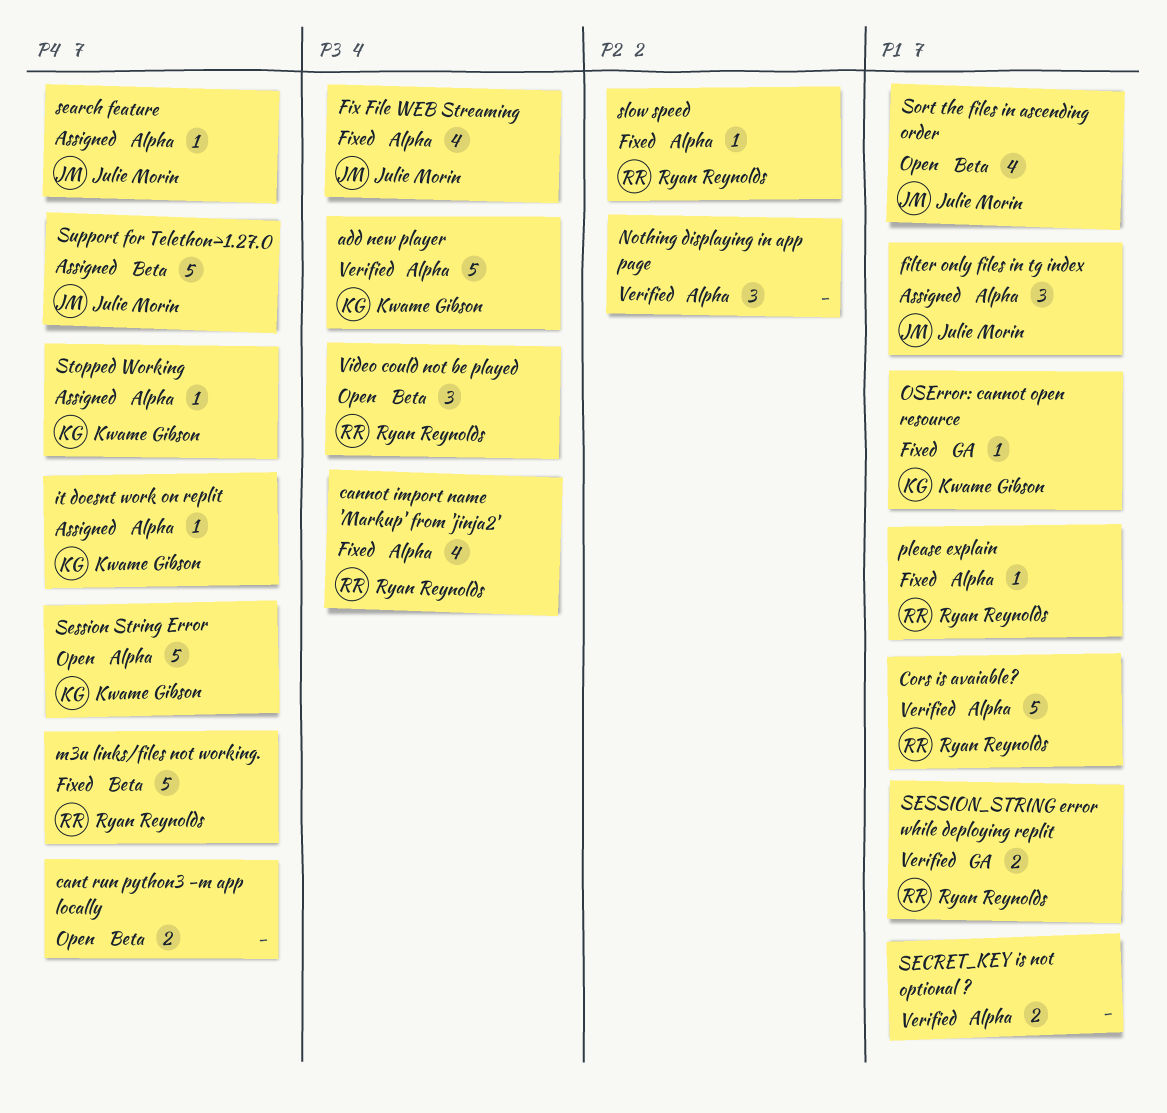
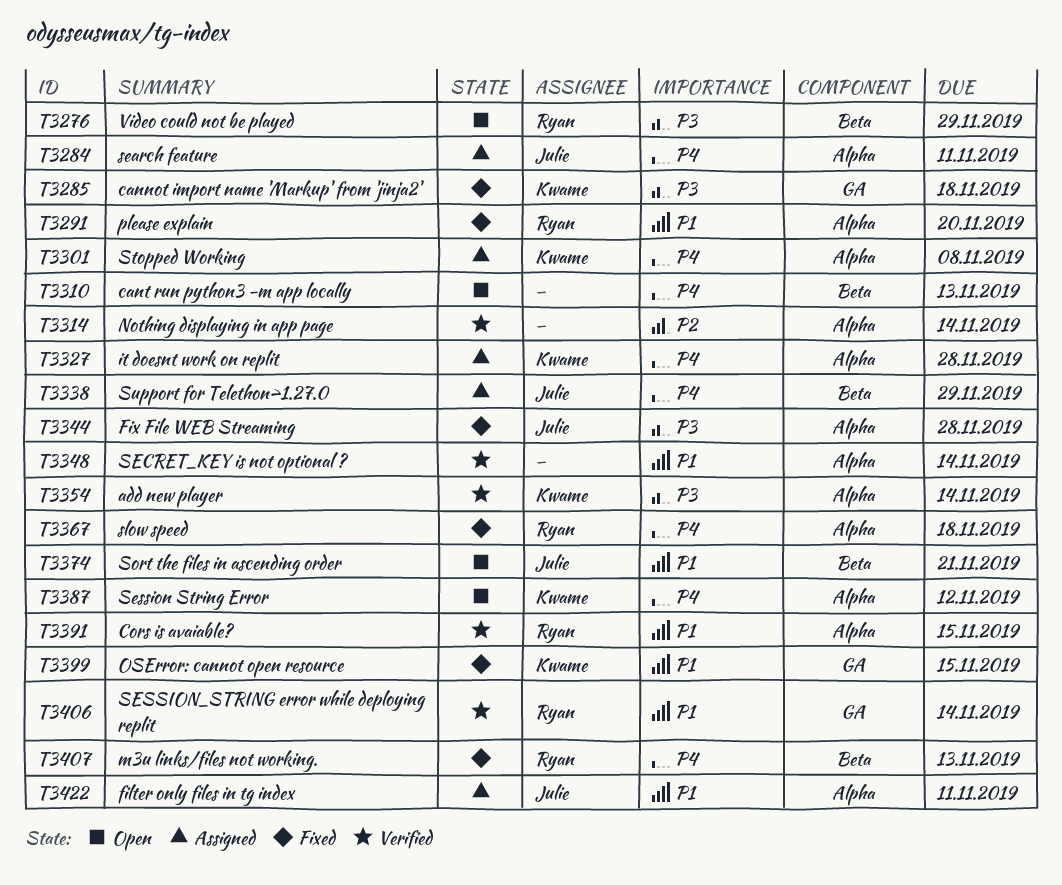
cannot import name 'Markup' from 'jinja2', owner: Ryan Reynolds -> Kwame Gibson
cannot import name 'Markup' from 'jinja2', label: Alpha -> GA
slow speed, priority: P2 -> P4

